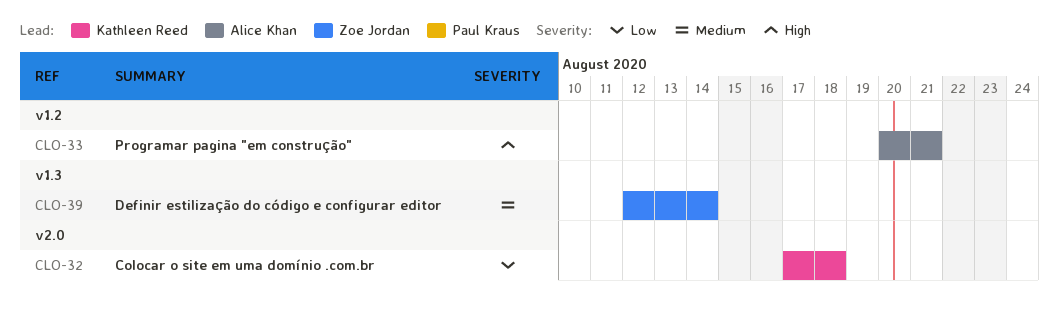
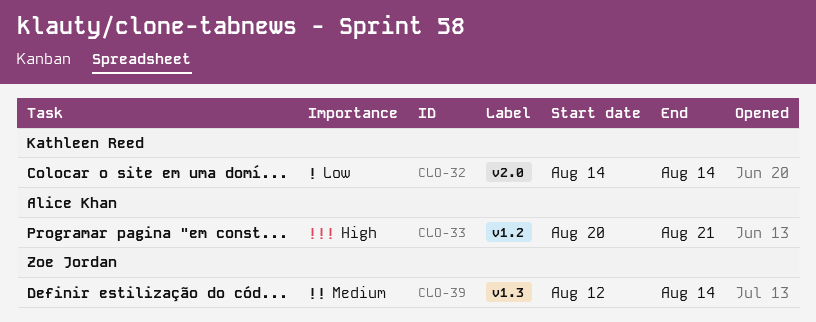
CLO-32, start: Aug 17 -> Aug 14
CLO-32, due: Aug 18 -> Aug 14

